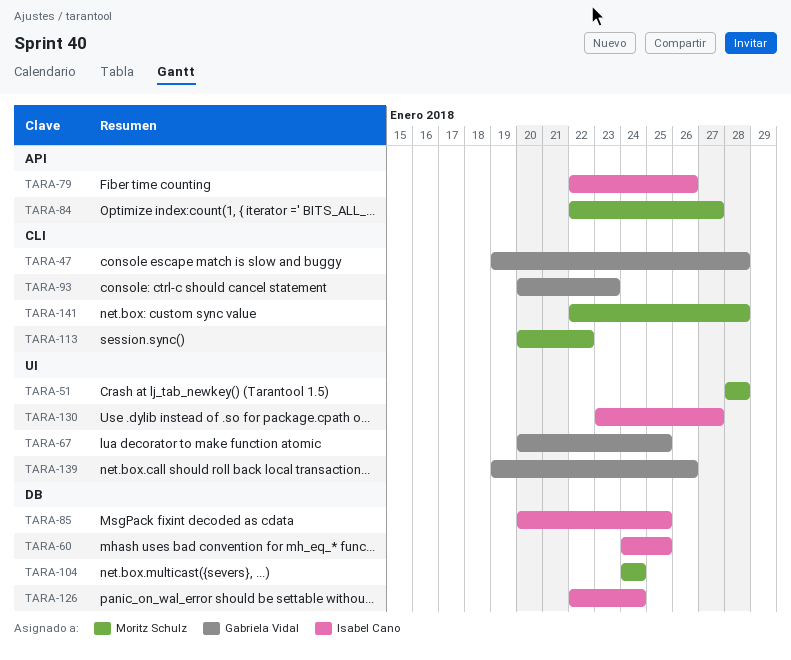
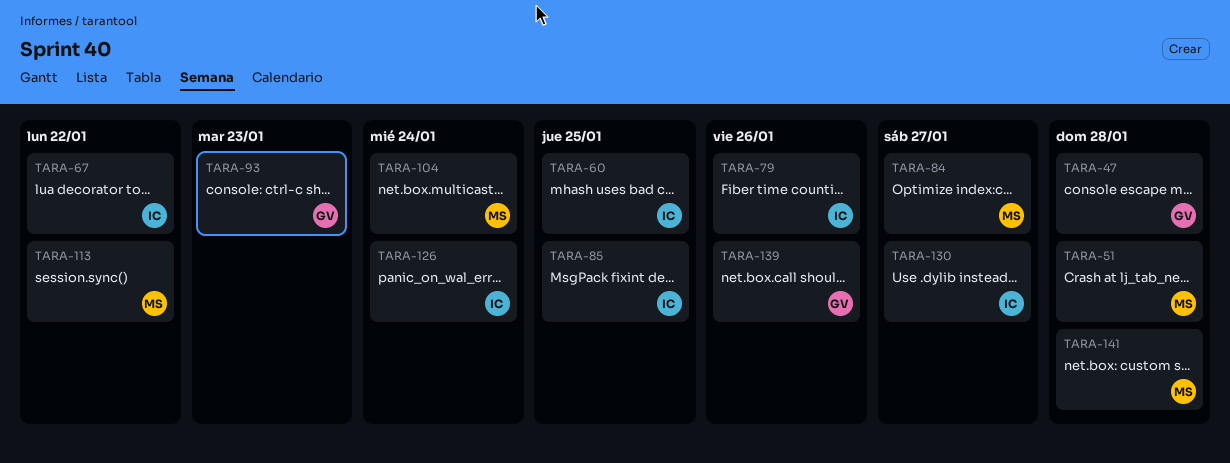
TARA-67, owner: Gabriela Vidal -> Isabel Cano
TARA-67, due: Jan 25 -> Jan 22

